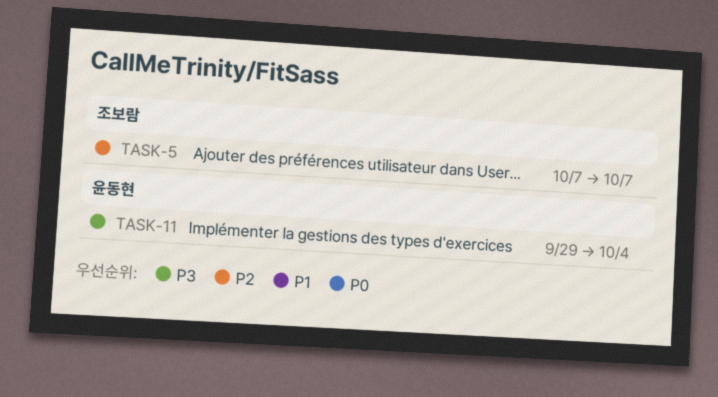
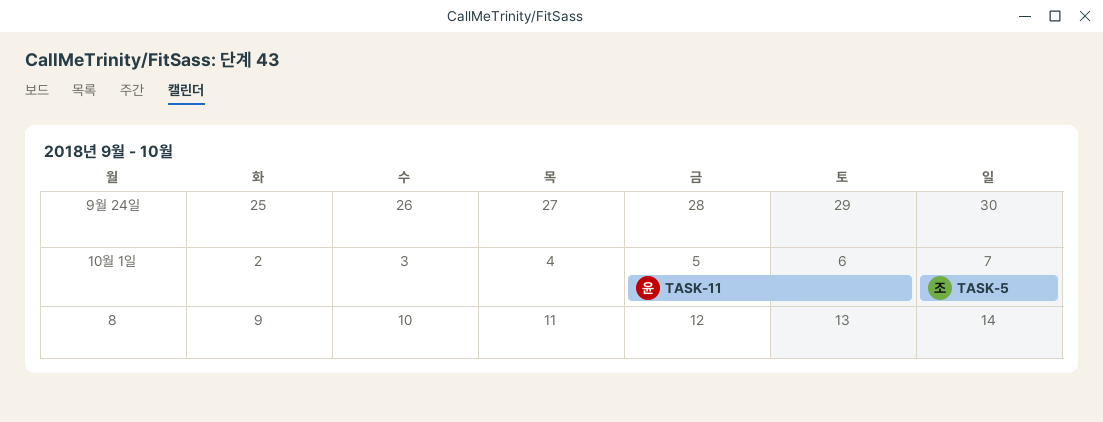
TASK-11, start: Sep 29 -> Oct 5
TASK-11, due: Oct 4 -> Oct 6

